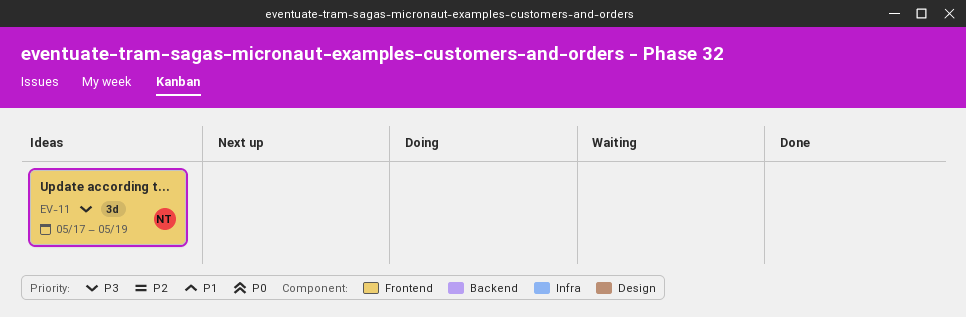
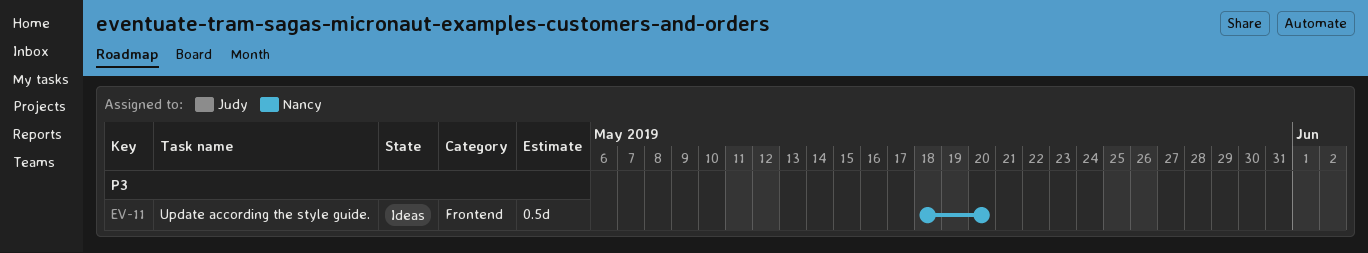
EV-11, estimate: 3d -> 0.5d
EV-11, start: May 17 -> May 18
EV-11, due: May 19 -> May 20

